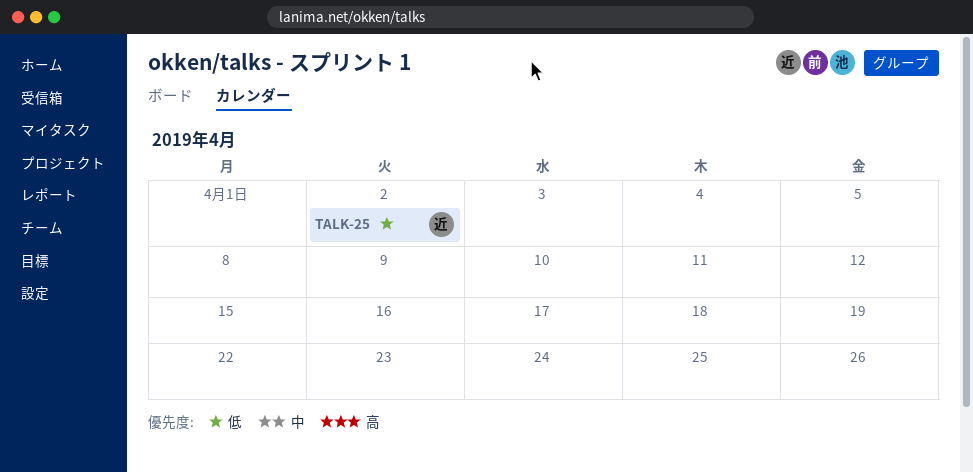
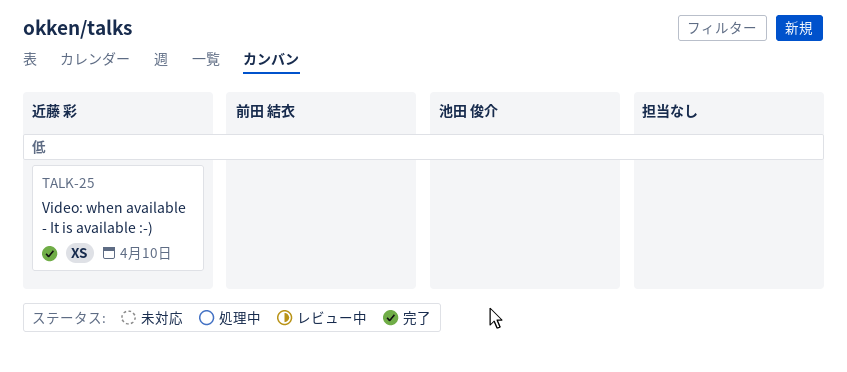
TALK-25, due: Apr 2 -> Apr 10

